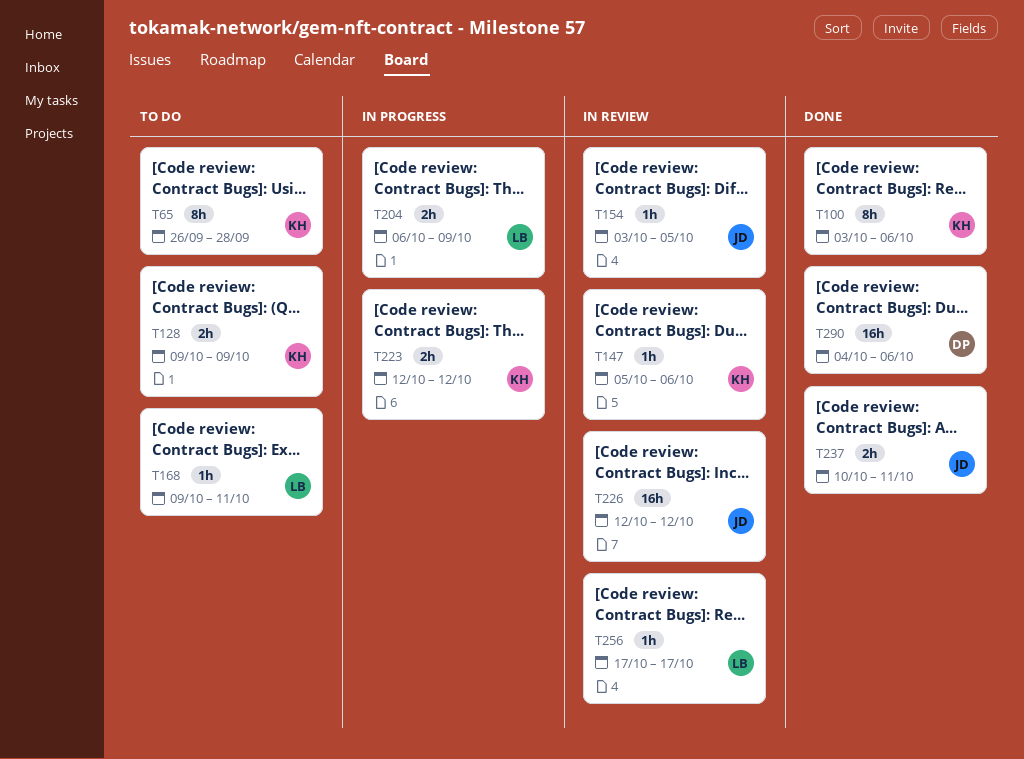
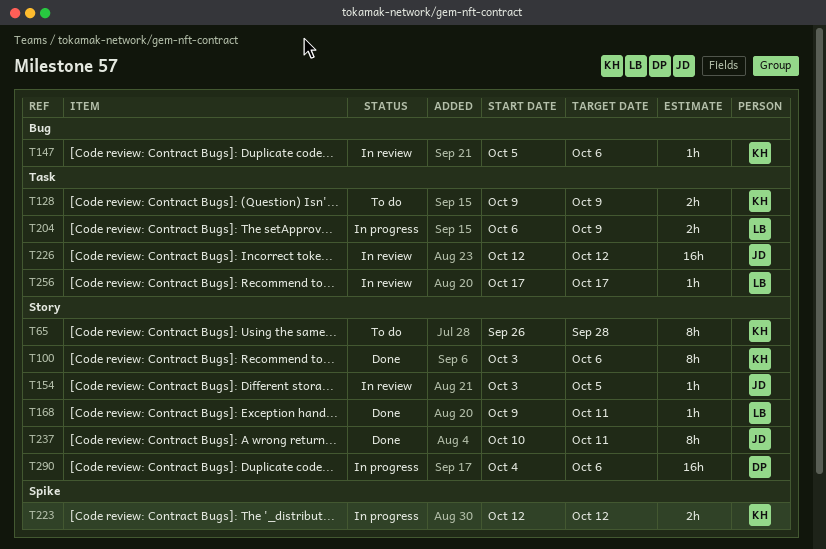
T168, status: To do -> Done
T237, estimate: 2h -> 8h
T290, status: Done -> In progress

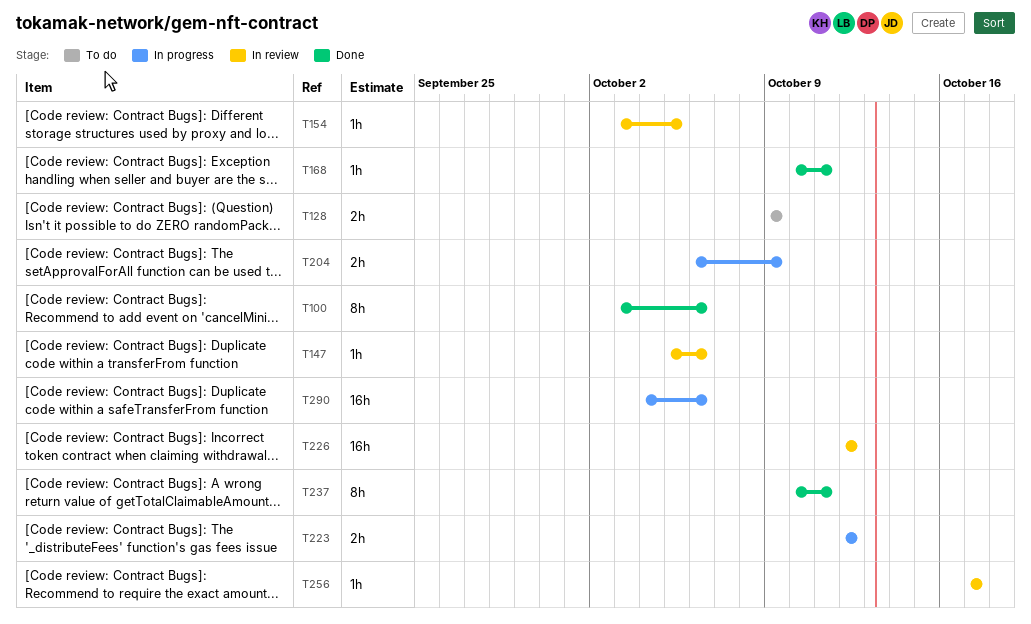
T65: present -> none
T168, start: Oct 9 -> Oct 10

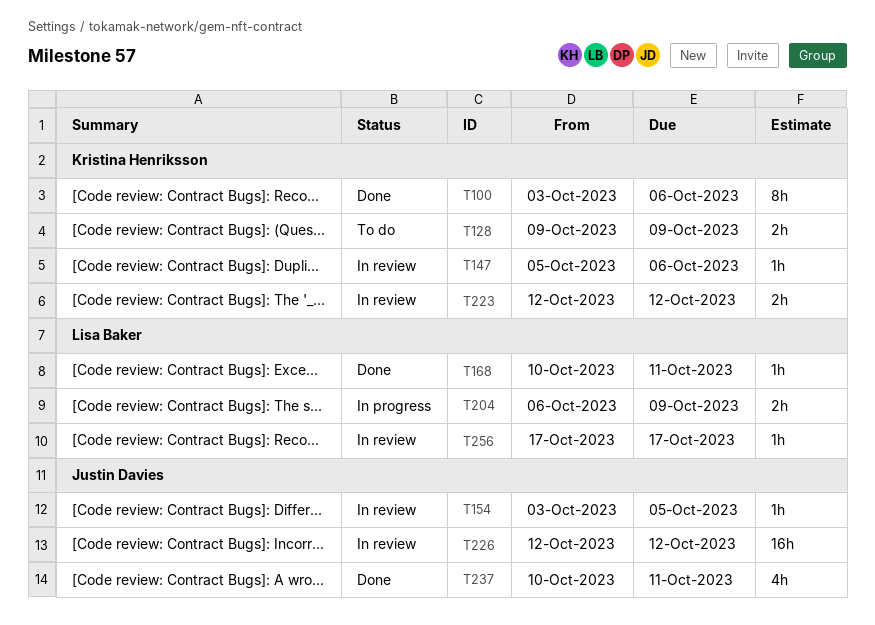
T223, status: In progress -> In review
T237, estimate: 8h -> 4h
T290: present -> none

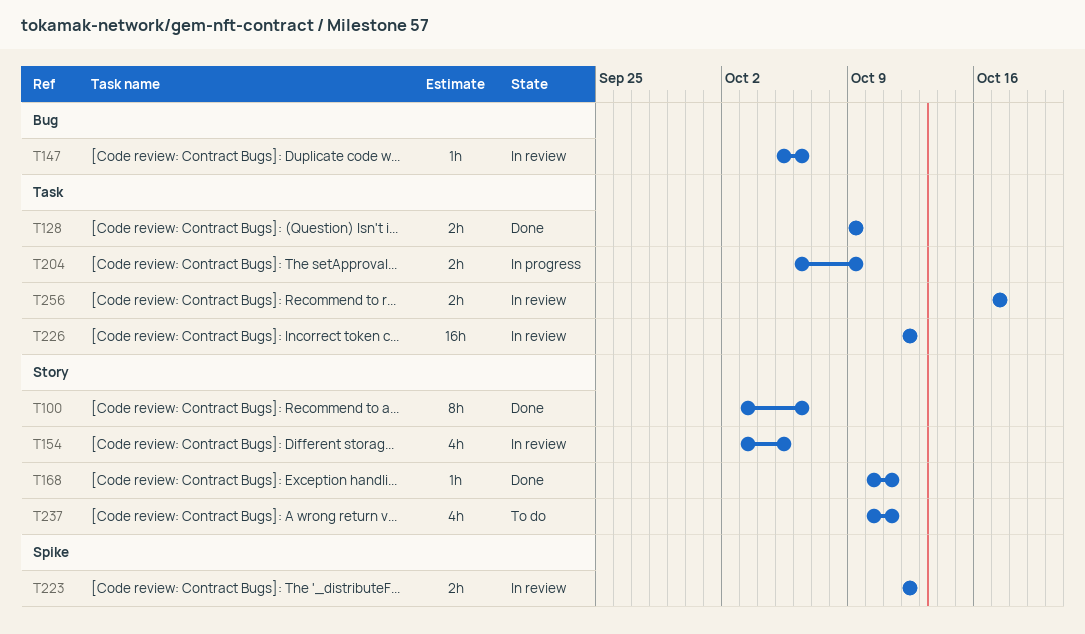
T128, status: To do -> Done
T154, estimate: 1h -> 4h
T237, status: Done -> To do
T256, estimate: 1h -> 2h

